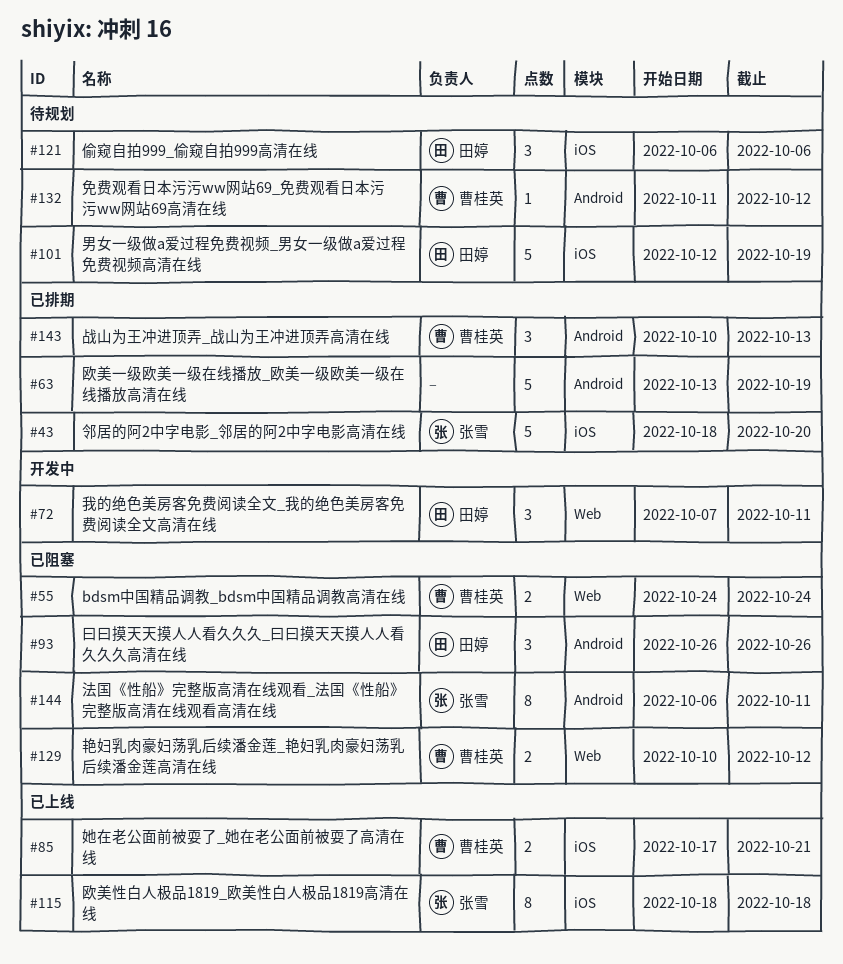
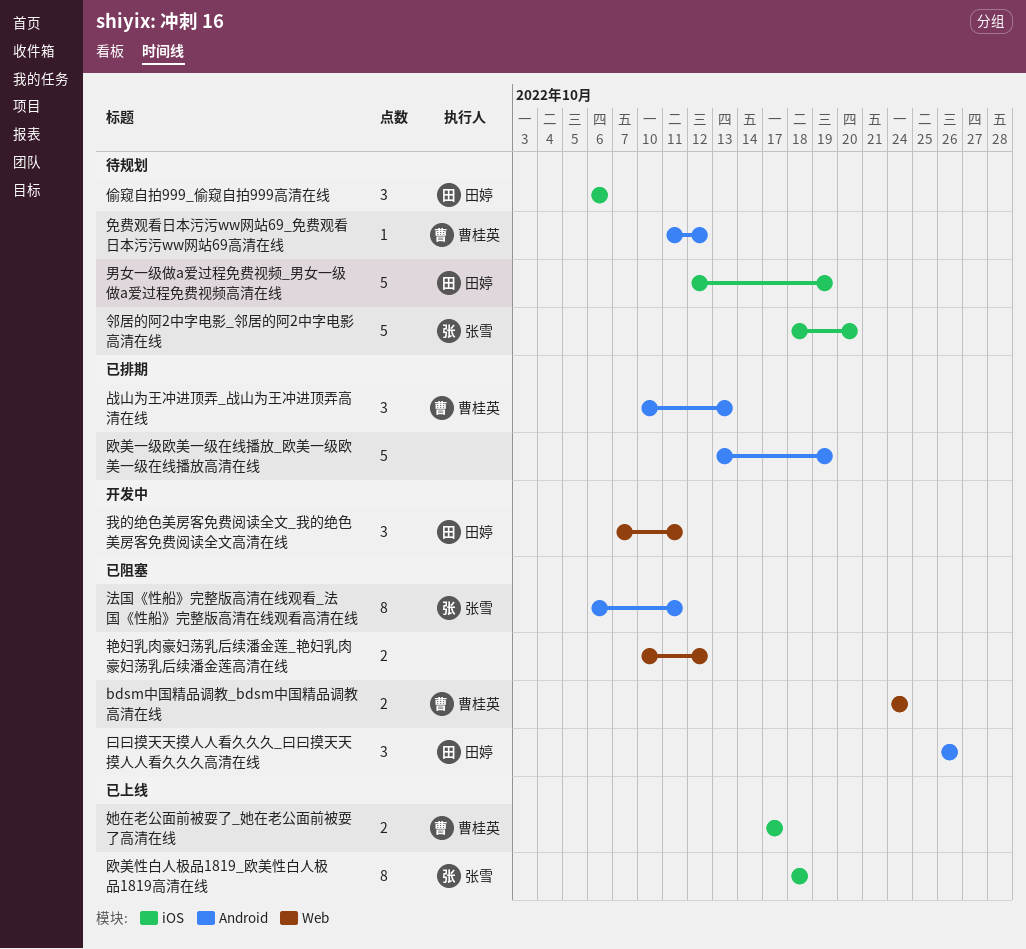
她在老公面前被耍了_她在老公面前被耍了高清在线, due: Oct 21 -> Oct 17
艳妇乳肉豪妇荡乳后续潘金莲_艳妇乳肉豪妇荡乳后续潘金莲高清在线, owner: 曹桂英 -> none
邻居的阿2中字电影_邻居的阿2中字电影高清在线, status: 已排期 -> 待规划

